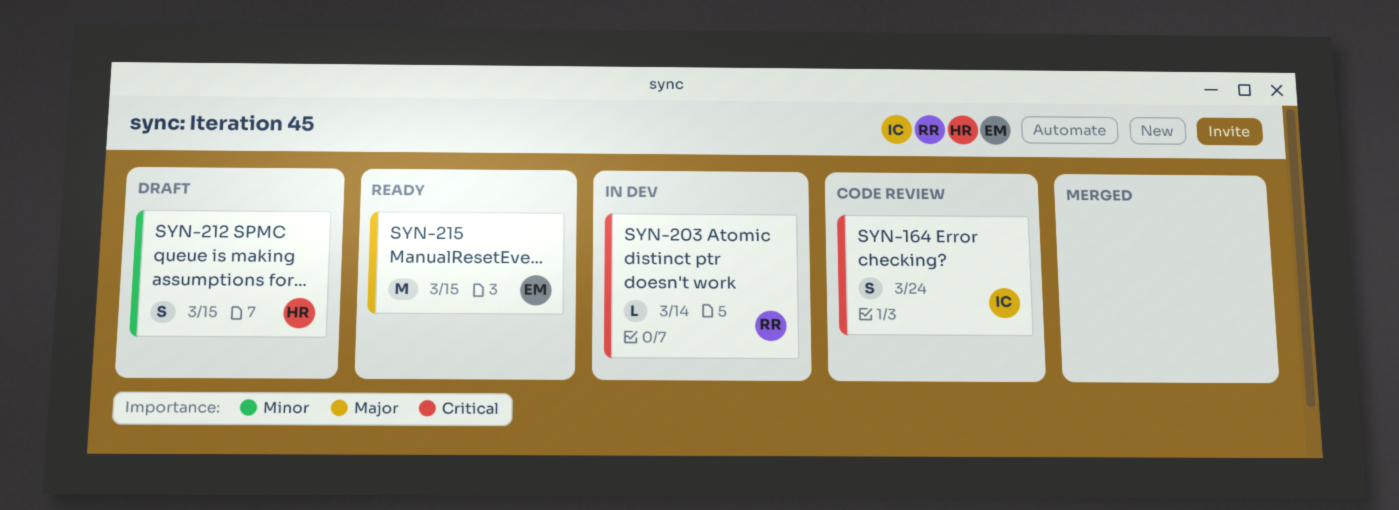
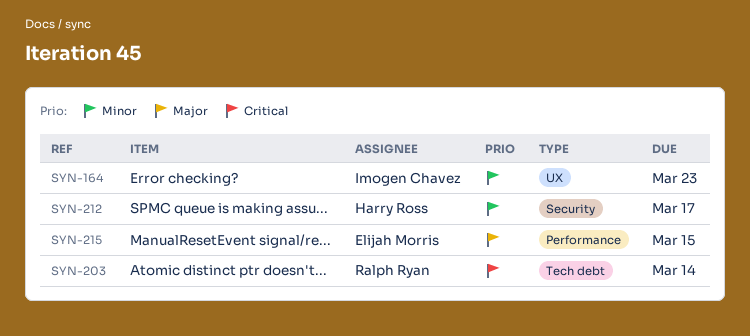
SYN-164, priority: Critical -> Minor
SYN-164, due: Mar 24 -> Mar 23
SYN-212, due: Mar 15 -> Mar 17

